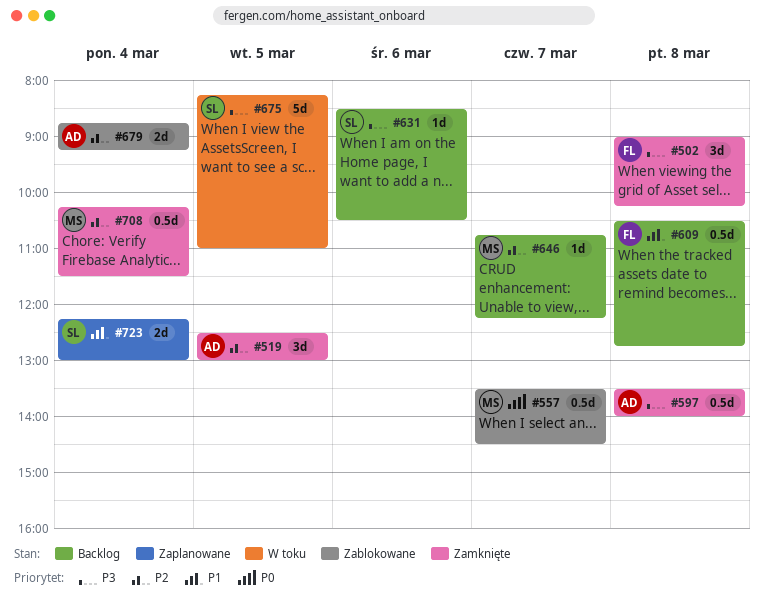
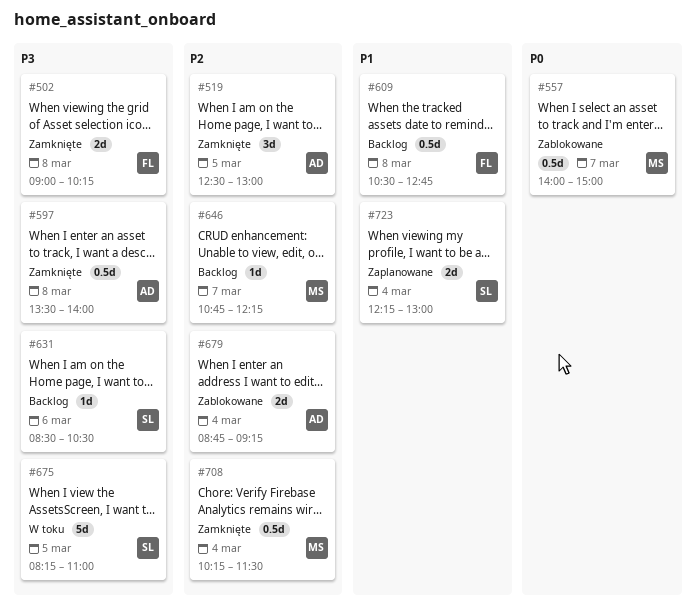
#502, estimate: 3d -> 2d
#557, begins: 13:30 -> 14:00
#557, ends: 14:30 -> 15:00

